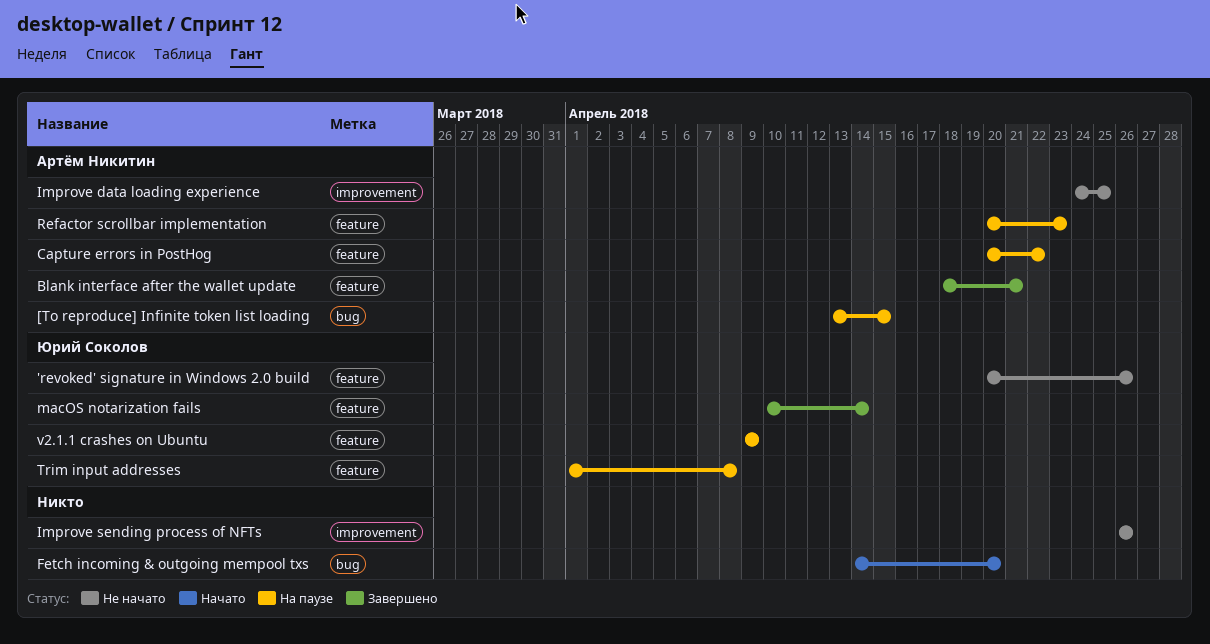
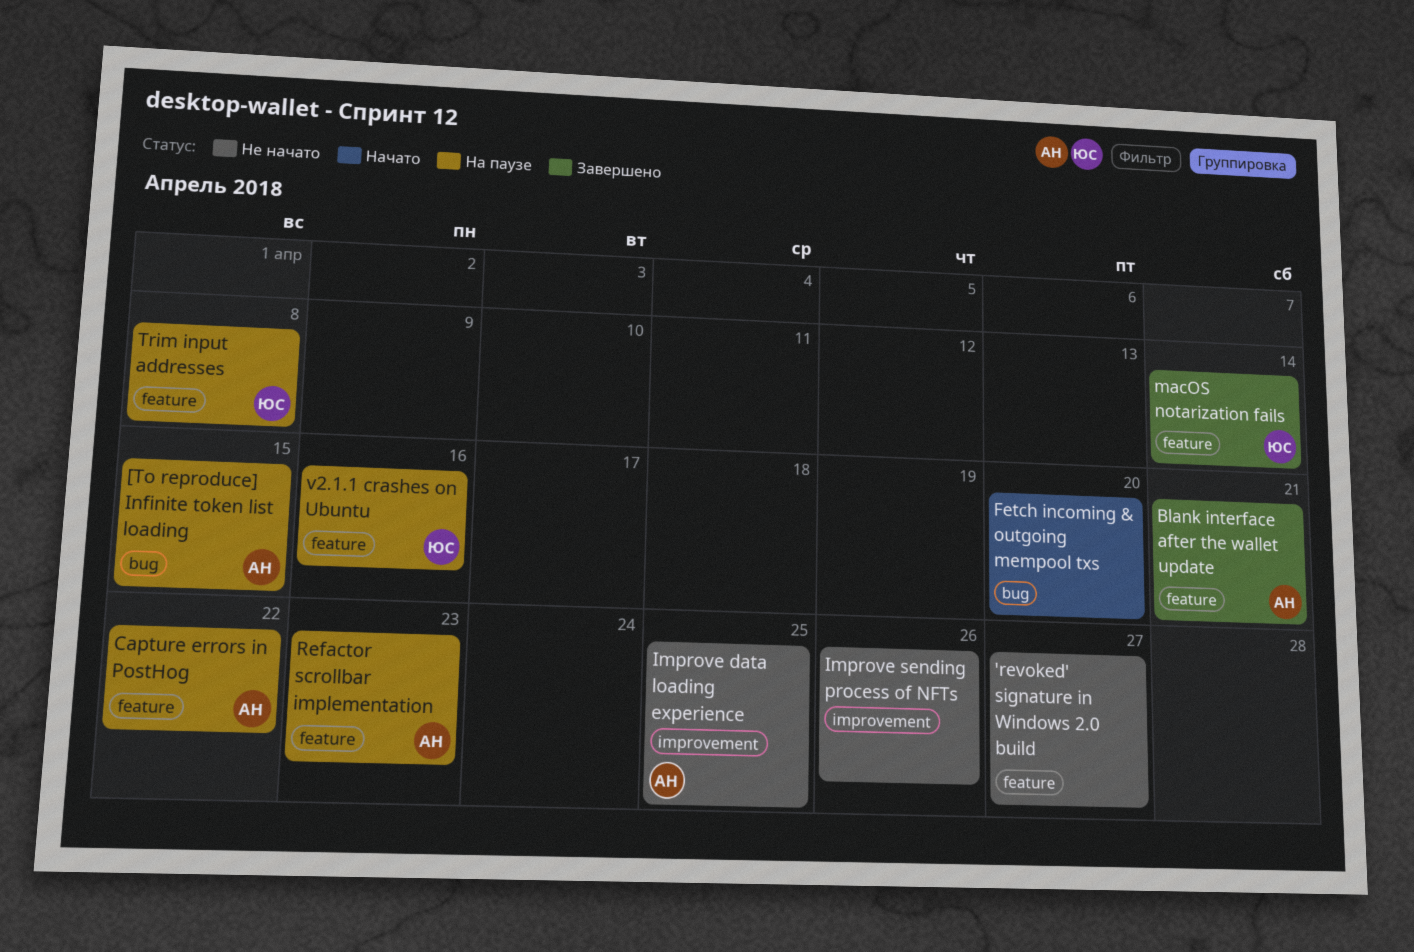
'revoked' signature in Windows 2.0 build, owner: Юрий Соколов -> none
'revoked' signature in Windows 2.0 build, due: Apr 26 -> Apr 27
v2.1.1 crashes on Ubuntu, due: Apr 9 -> Apr 16

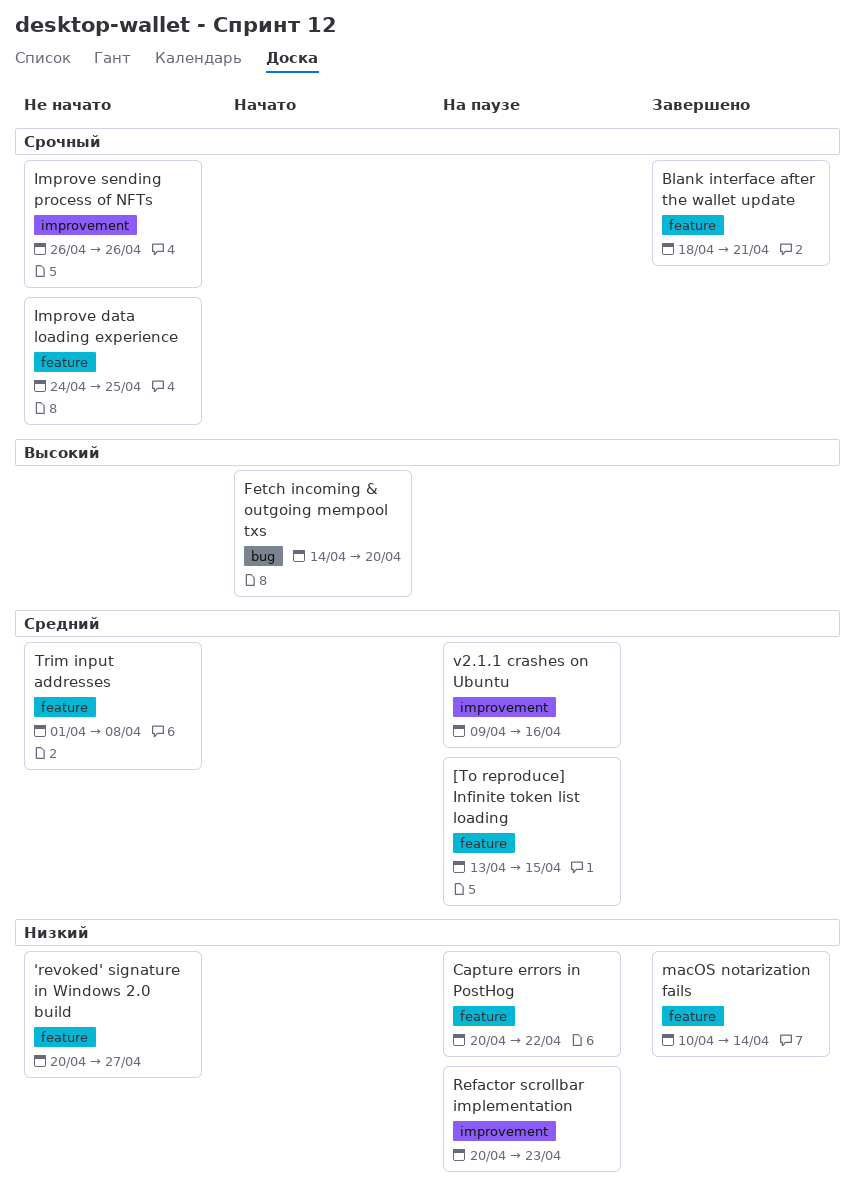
[To reproduce] Infinite token list loading, label: bug -> feature
Improve data loading experience, label: improvement -> feature
Refactor scrollbar implementation, label: feature -> improvement
Trim input addresses, status: На паузе -> Не начато
v2.1.1 crashes on Ubuntu, label: feature -> improvement

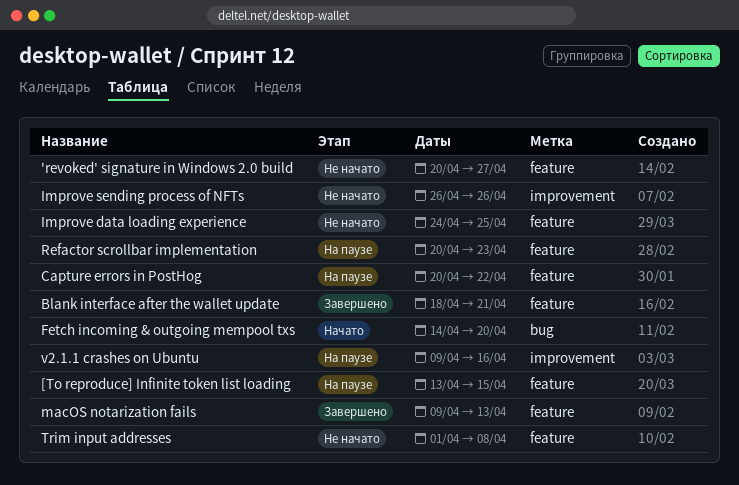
macOS notarization fails, start: Apr 10 -> Apr 9
macOS notarization fails, due: Apr 14 -> Apr 13
Refactor scrollbar implementation, label: improvement -> feature

